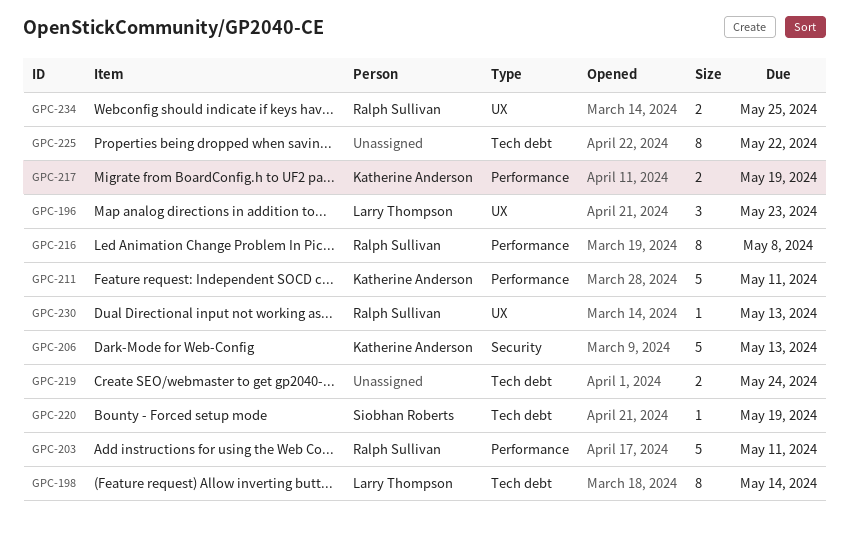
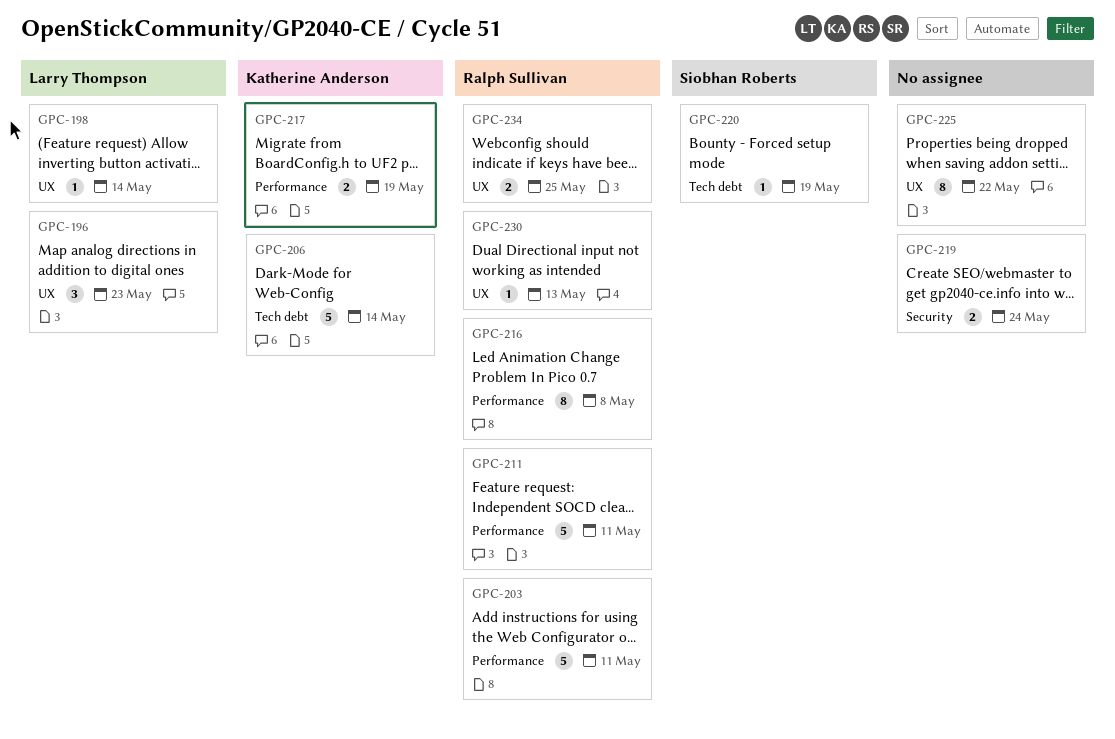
GPC-198, label: Tech debt -> UX
GPC-198, estimate: 8 -> 1
GPC-206, label: Security -> Tech debt
GPC-206, due: May 13 -> May 14
GPC-211, owner: Katherine Anderson -> Ralph Sullivan
GPC-219, label: Tech debt -> Security
GPC-225, label: Tech debt -> UX

